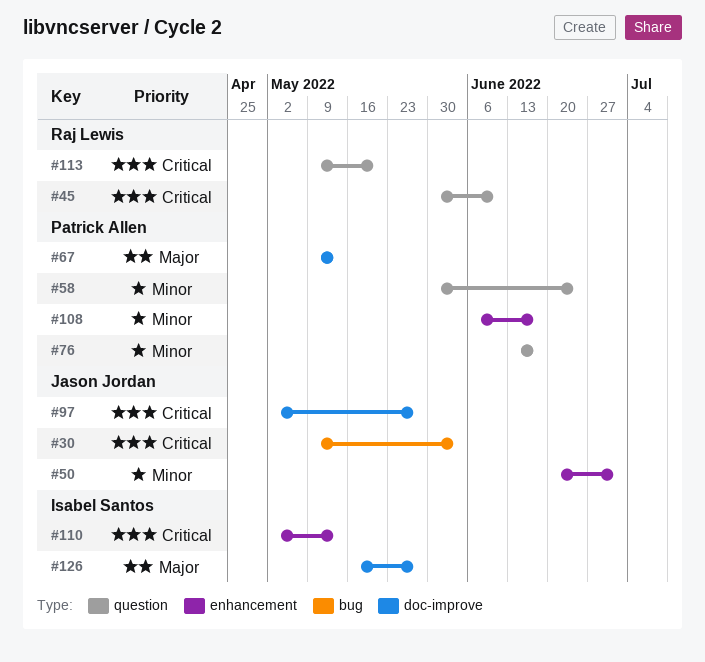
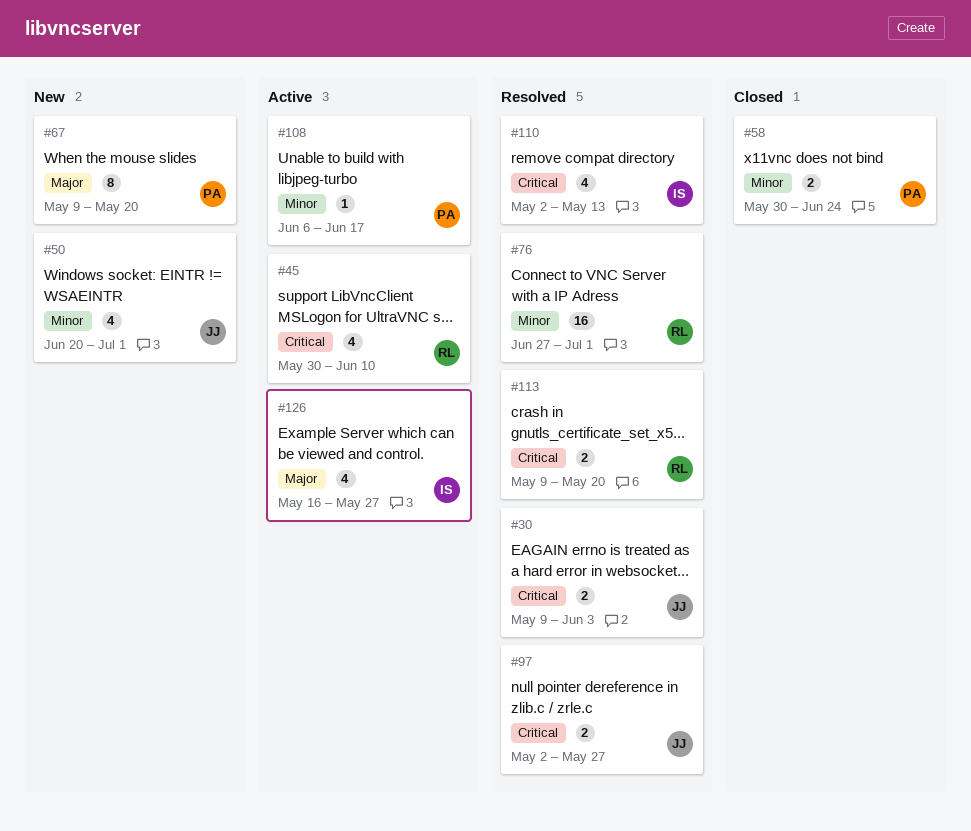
#67, due: May 13 -> May 20
#76, owner: Patrick Allen -> Raj Lewis
#76, start: Jun 13 -> Jun 27
#76, due: Jun 17 -> Jul 1

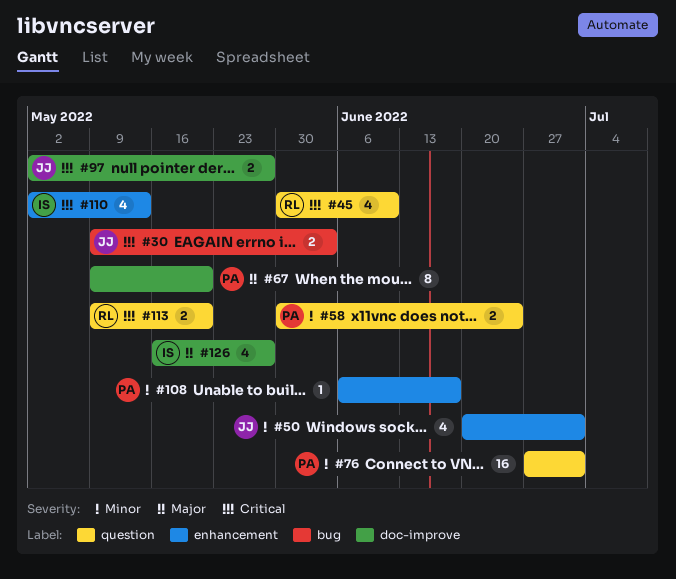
#76, owner: RL -> PA

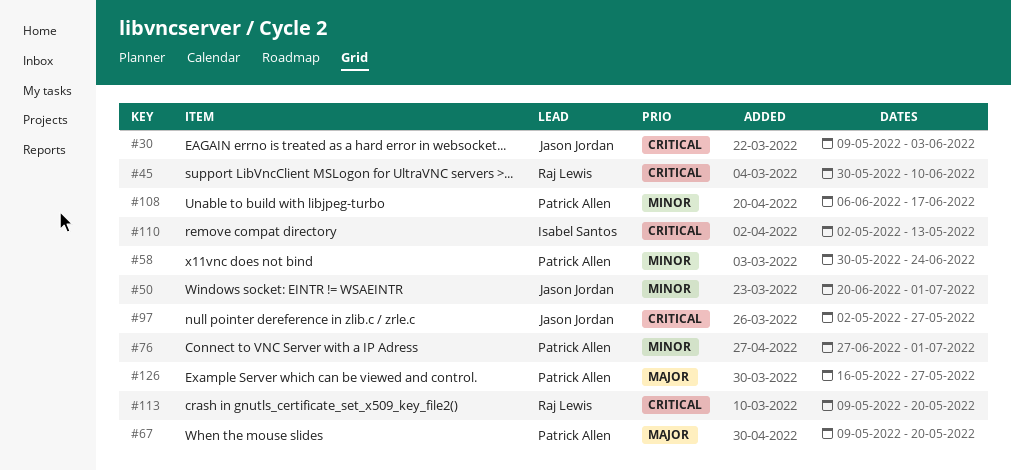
#126, owner: Isabel Santos -> Patrick Allen

